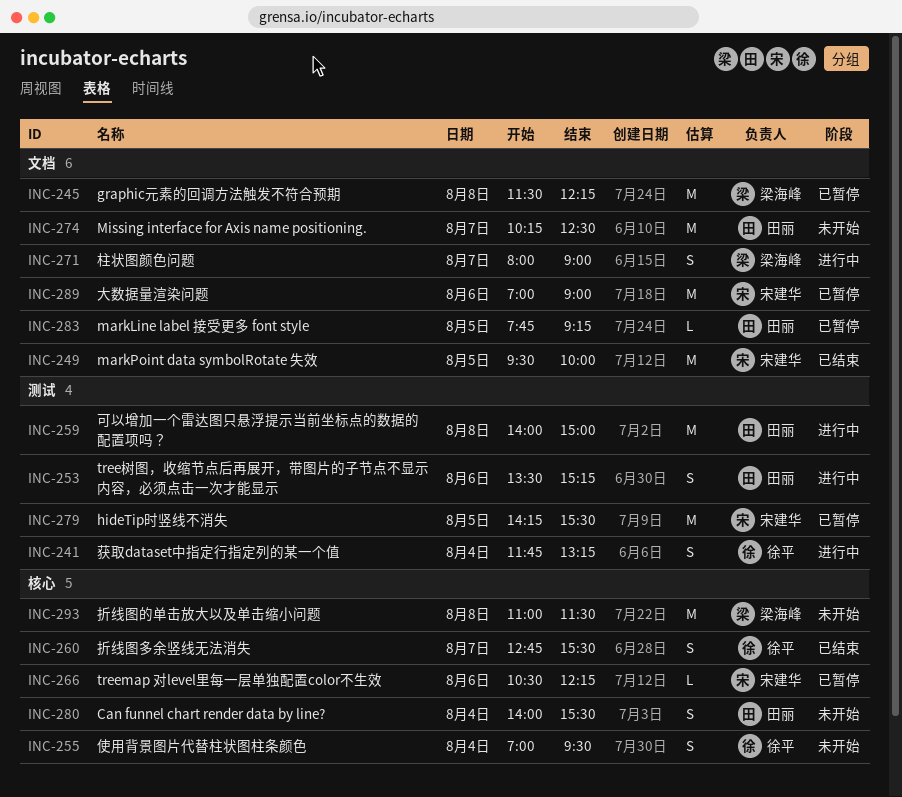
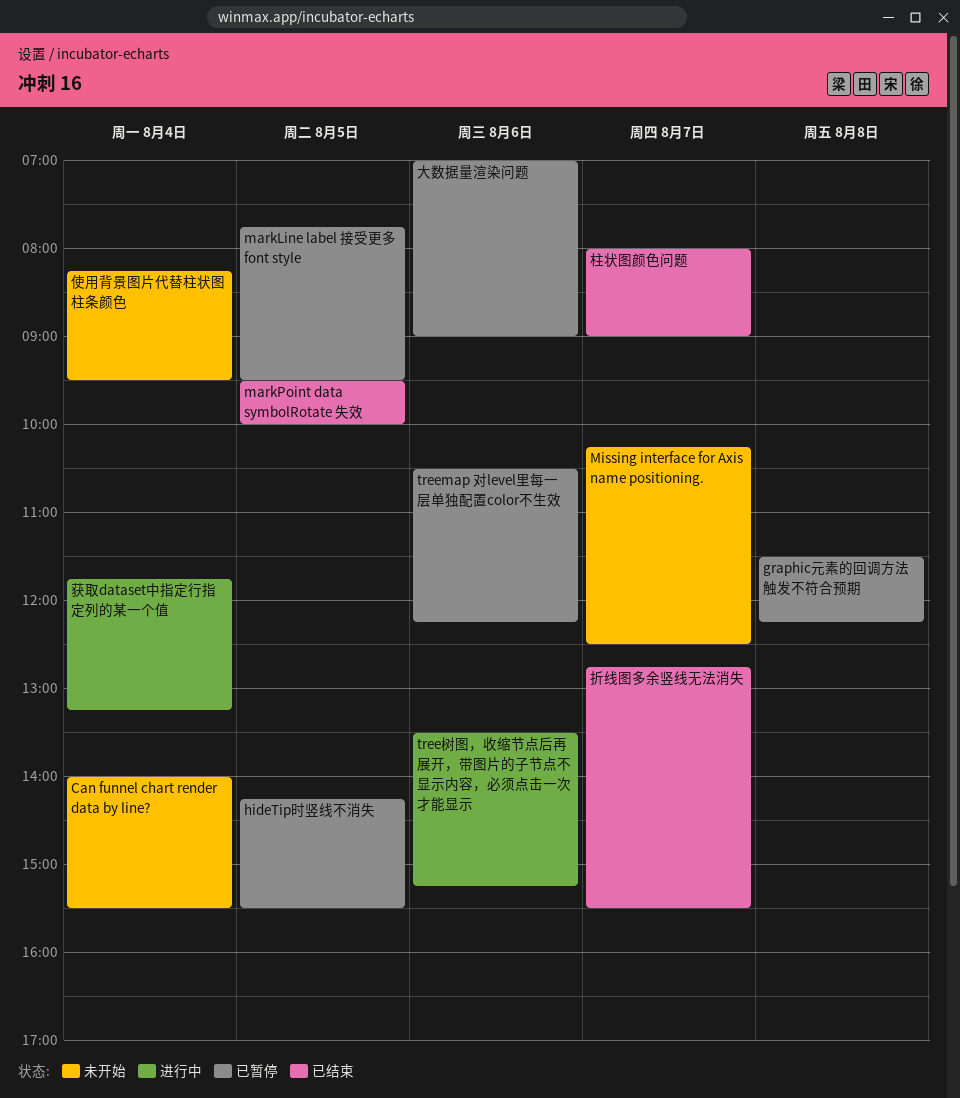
markLine label 接受更多 font style, ends: 09:15 -> 09:30
使用背景图片代替柱状图柱条颜色, begins: 07:00 -> 08:15
可以增加一个雷达图只悬浮提示当前坐标点的数据的配置项吗？: present -> none
折线图的单击放大以及单击缩小问题: present -> none
柱状图颜色问题, status: 进行中 -> 已结束

